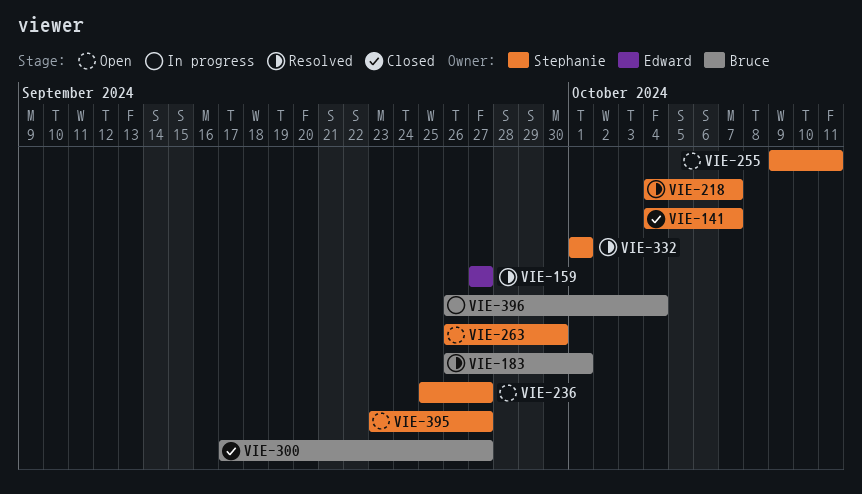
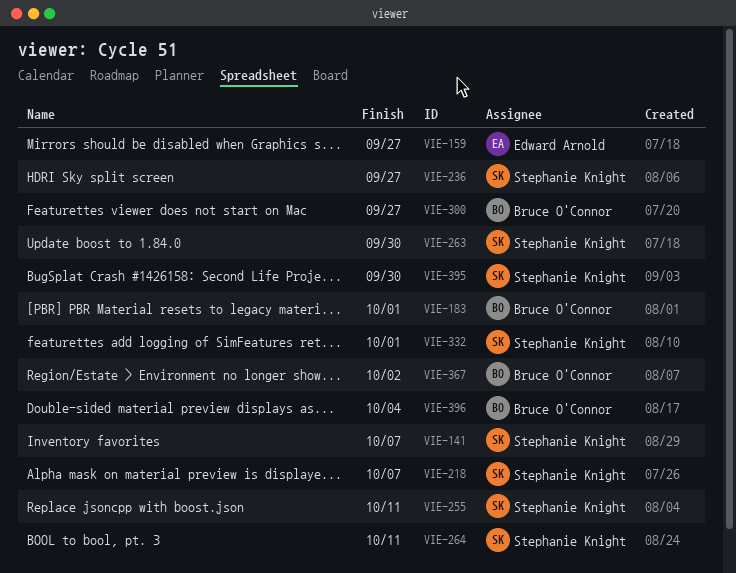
VIE-264: none -> present
VIE-367: none -> present
VIE-395, due: Sep 27 -> Sep 30

